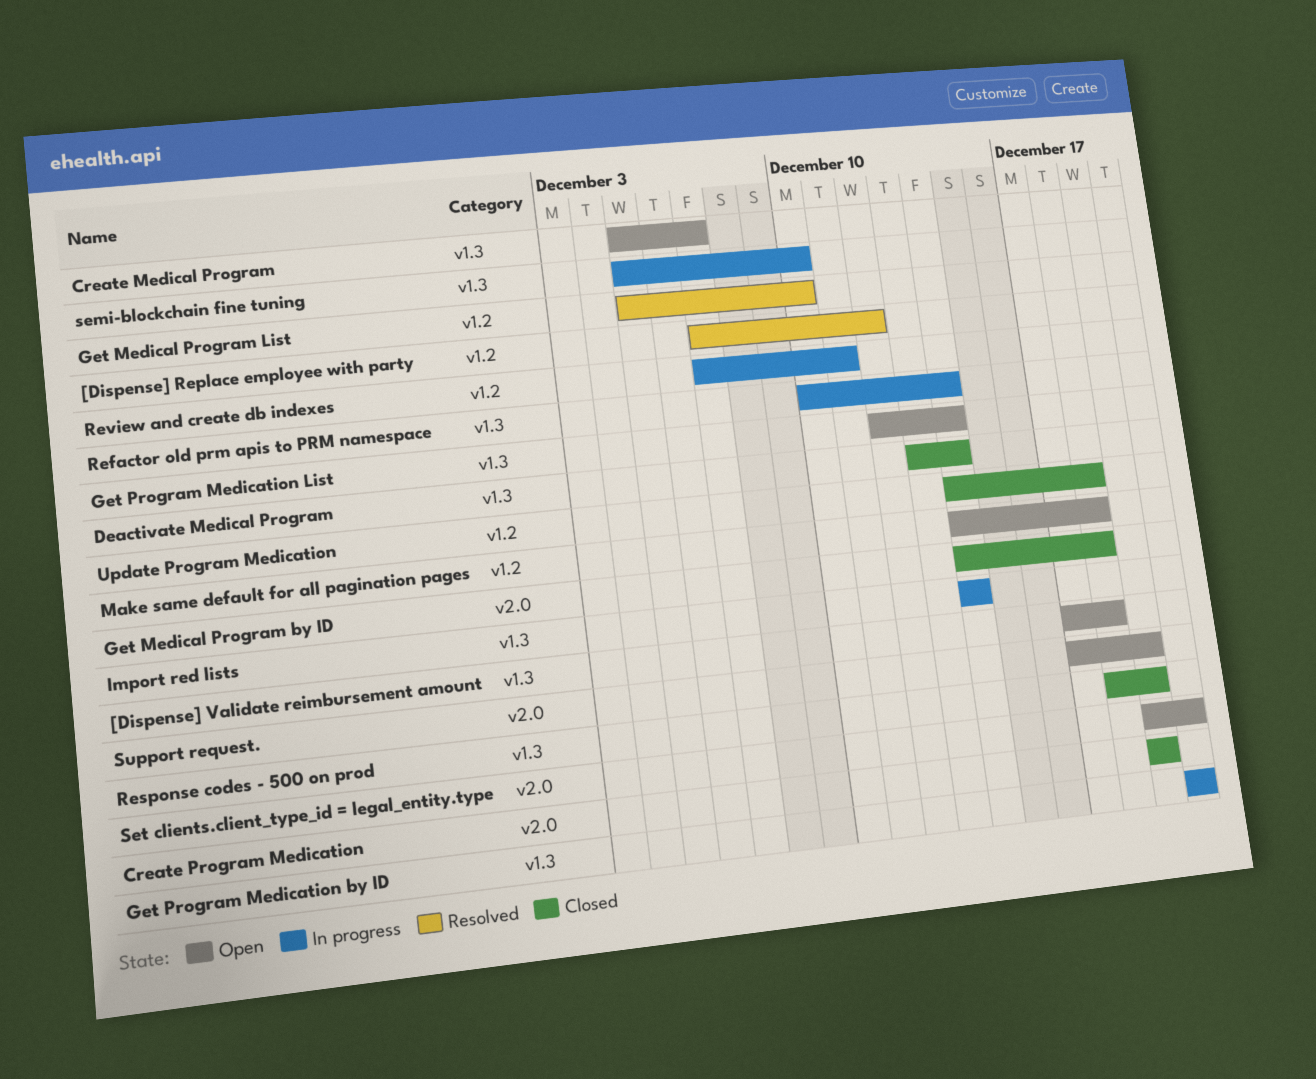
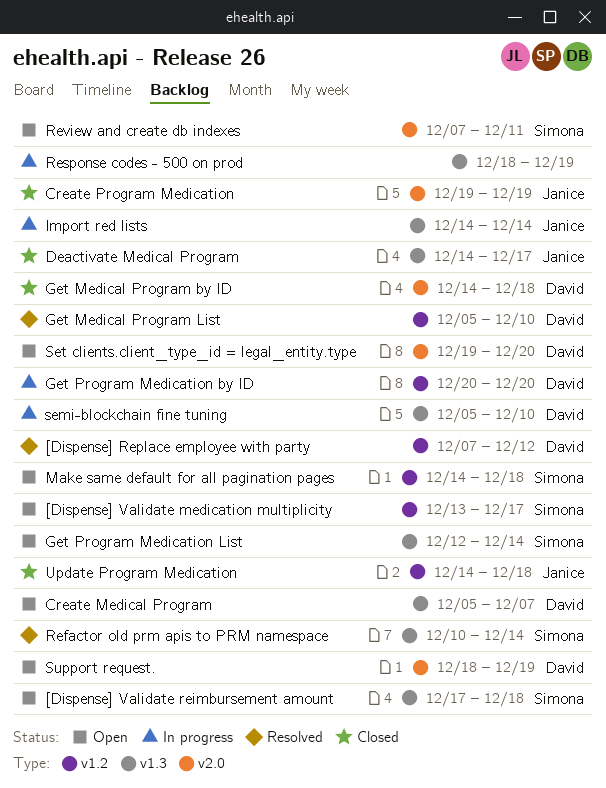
[Dispense] Validate medication multiplicity: none -> present
Deactivate Medical Program, start: Dec 13 -> Dec 14
Deactivate Medical Program, due: Dec 14 -> Dec 17
Get Program Medication by ID, label: v1.3 -> v1.2
Refactor old prm apis to PRM namespace, status: In progress -> Resolved
Response codes - 500 on prod, status: Closed -> In progress
Review and create db indexes, status: In progress -> Open
Review and create db indexes, label: v1.2 -> v2.0
Support request., start: Dec 17 -> Dec 18

